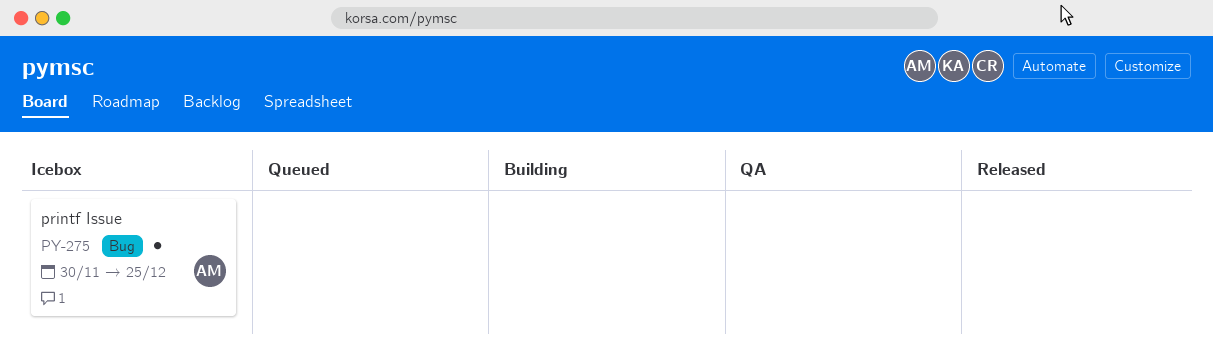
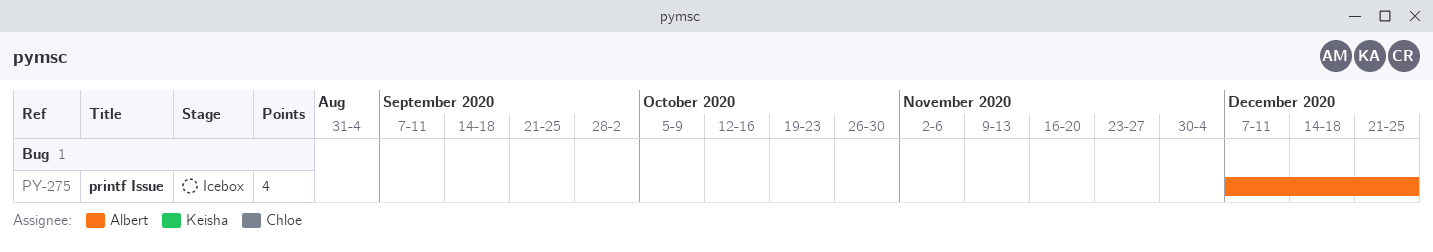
PY-275, estimate: 1 -> 4
PY-275, start: Nov 30 -> Dec 7

